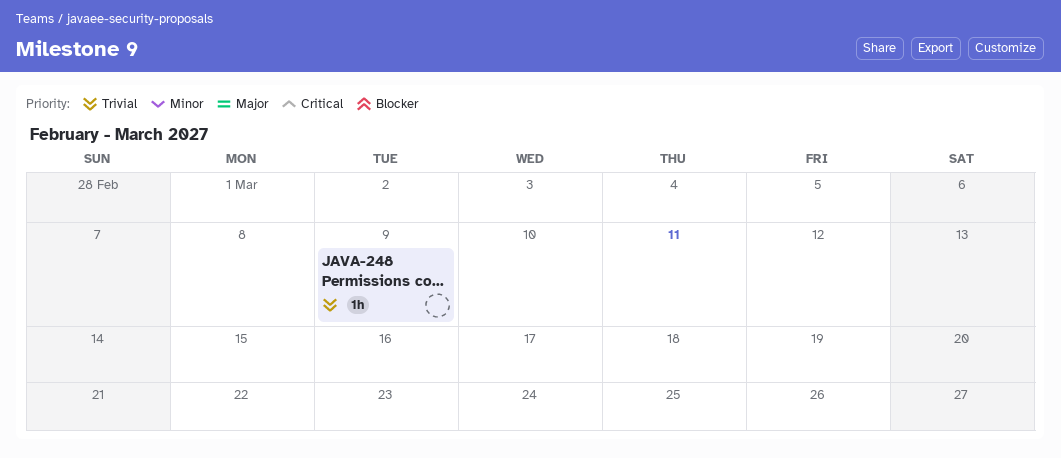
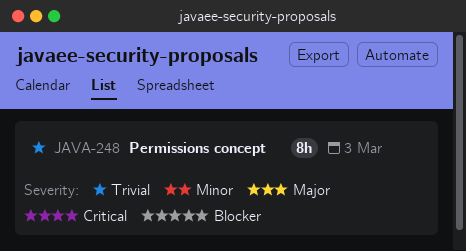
JAVA-248, estimate: 1h -> 8h
JAVA-248, due: Mar 9 -> Mar 3

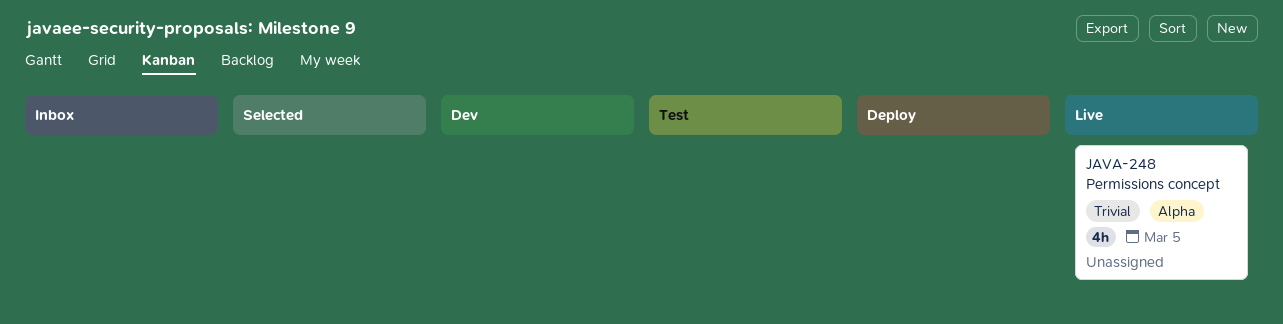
JAVA-248, estimate: 8h -> 4h
JAVA-248, due: Mar 3 -> Mar 5

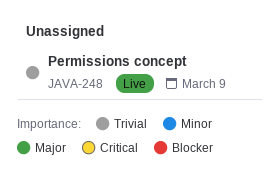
JAVA-248, due: Mar 5 -> Mar 9

